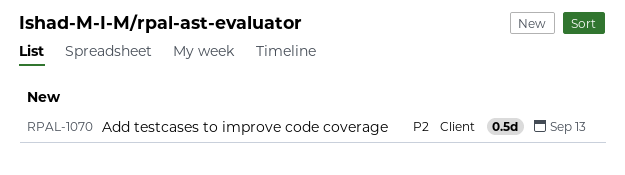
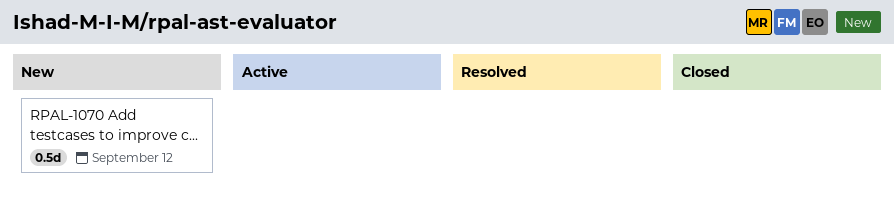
RPAL-1070, due: Sep 13 -> Sep 12

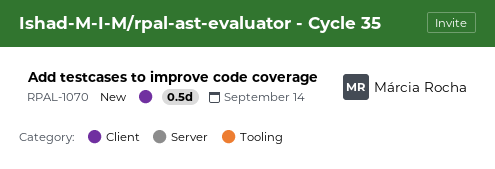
RPAL-1070, due: Sep 12 -> Sep 14

